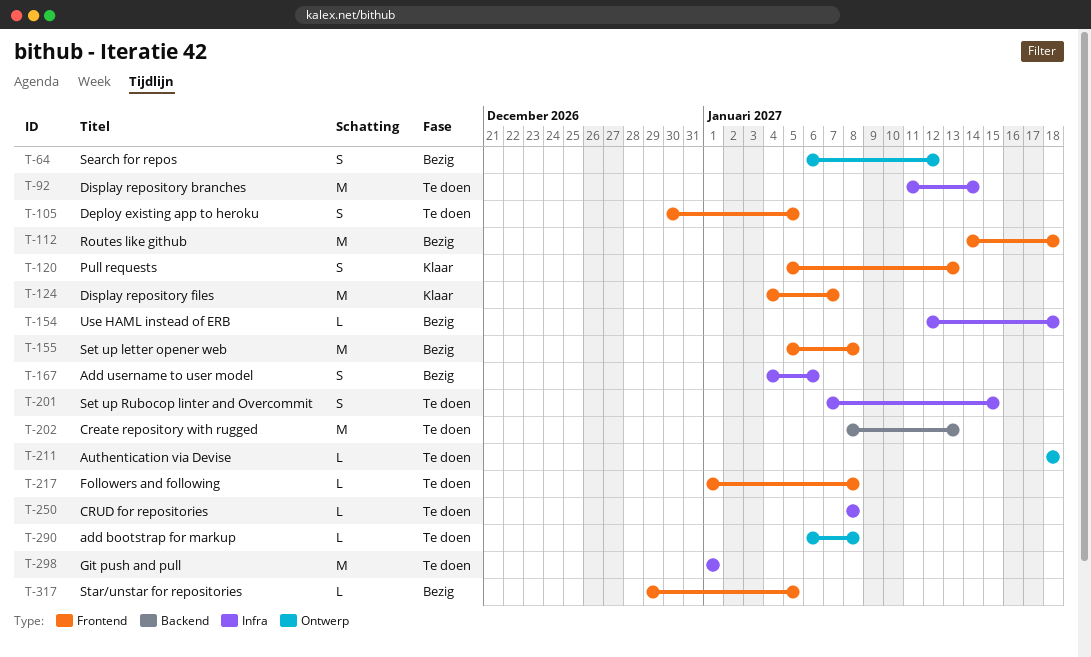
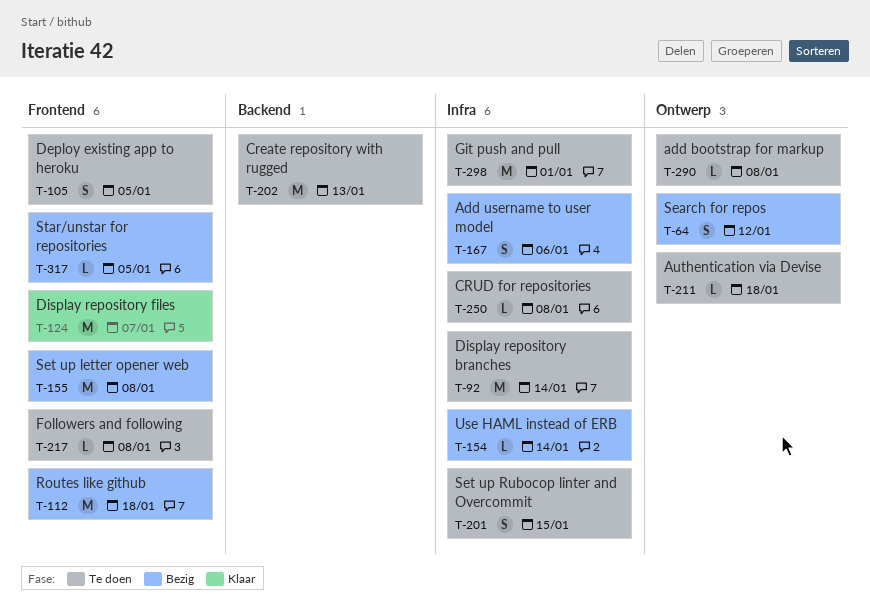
T-120: present -> none
T-154, due: Jan 18 -> Jan 14

